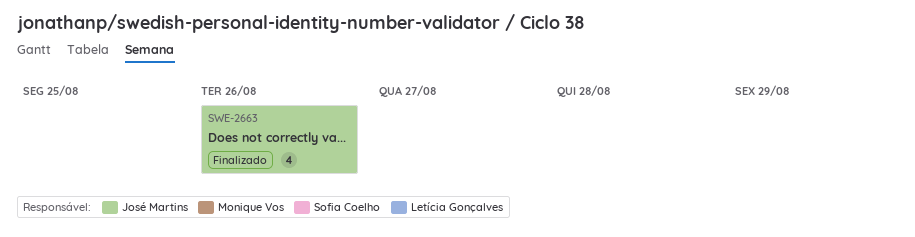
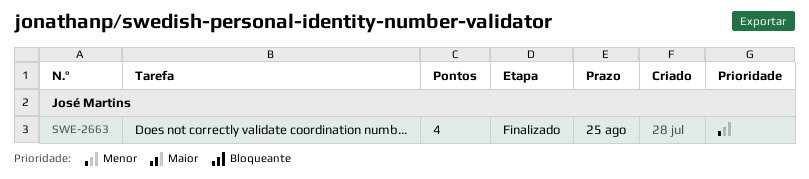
SWE-2663, due: Aug 26 -> Aug 25

